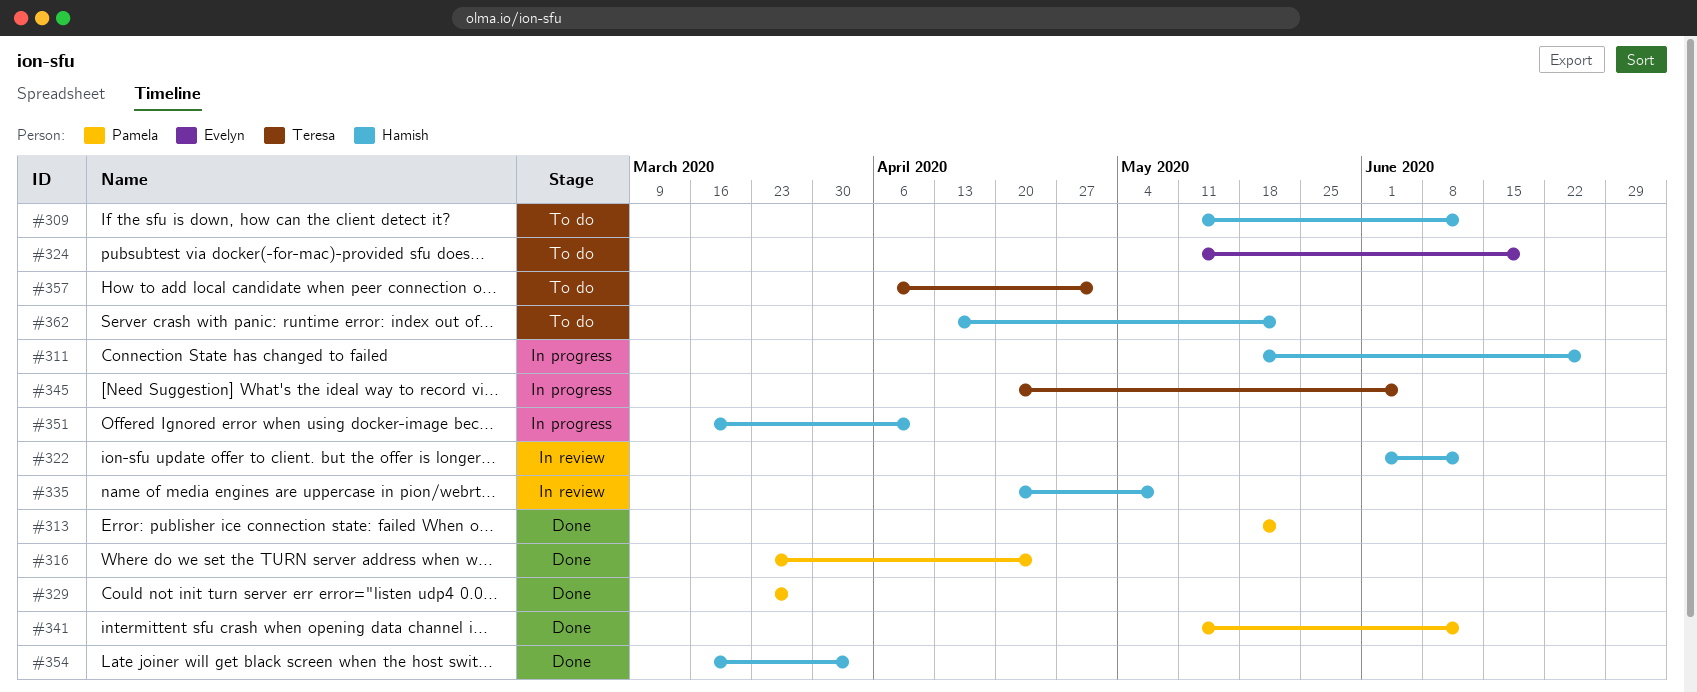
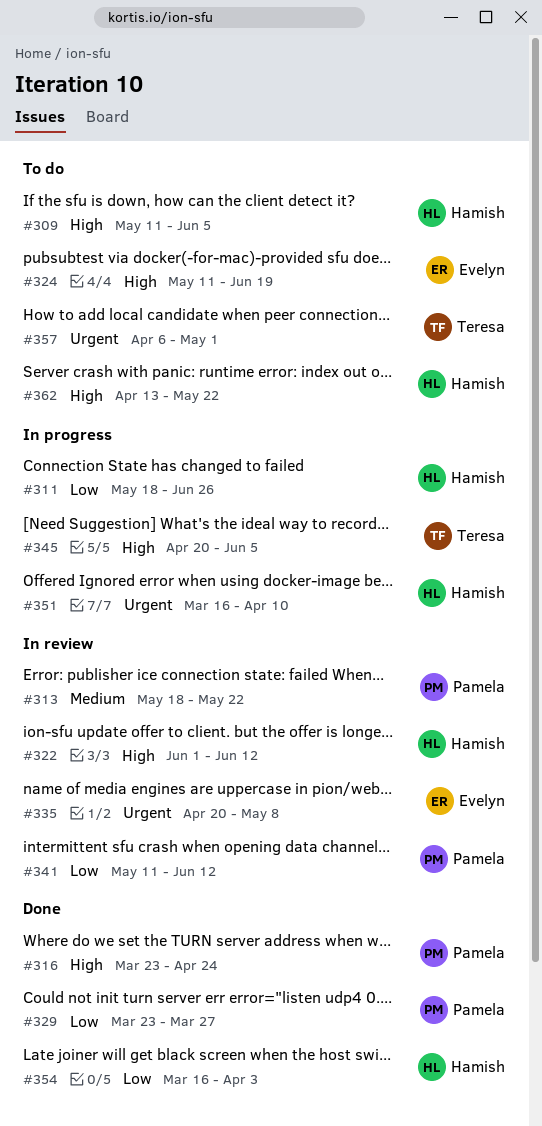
#309, due: Jun 12 -> Jun 5
#313, status: Done -> In review
#335, owner: Hamish -> Evelyn
#341, status: Done -> In review

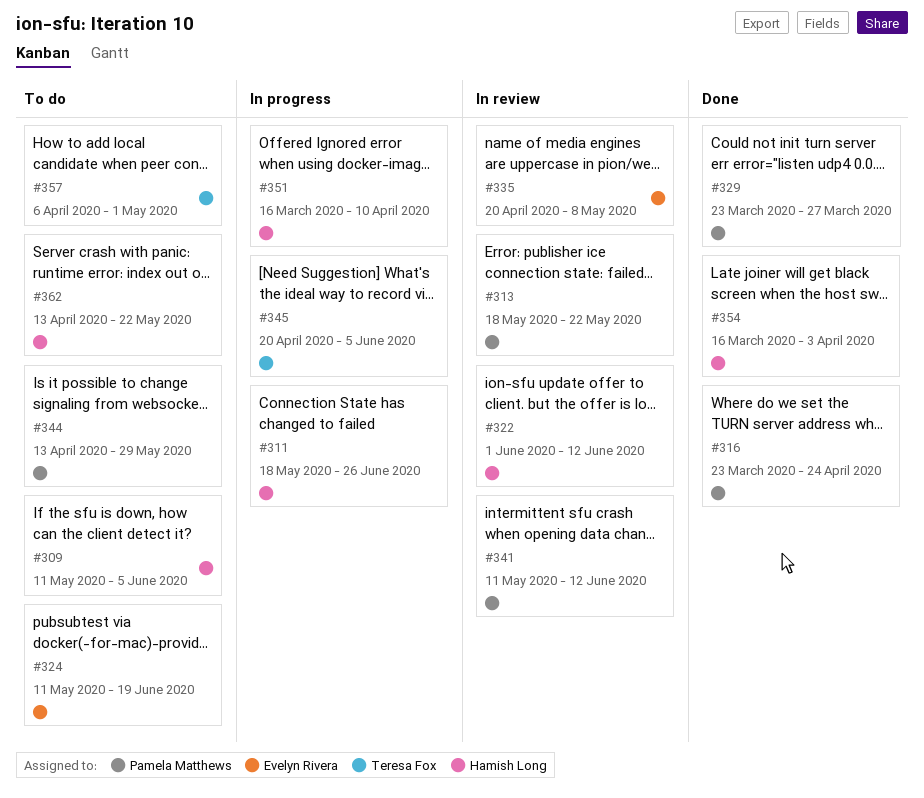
#344: none -> present

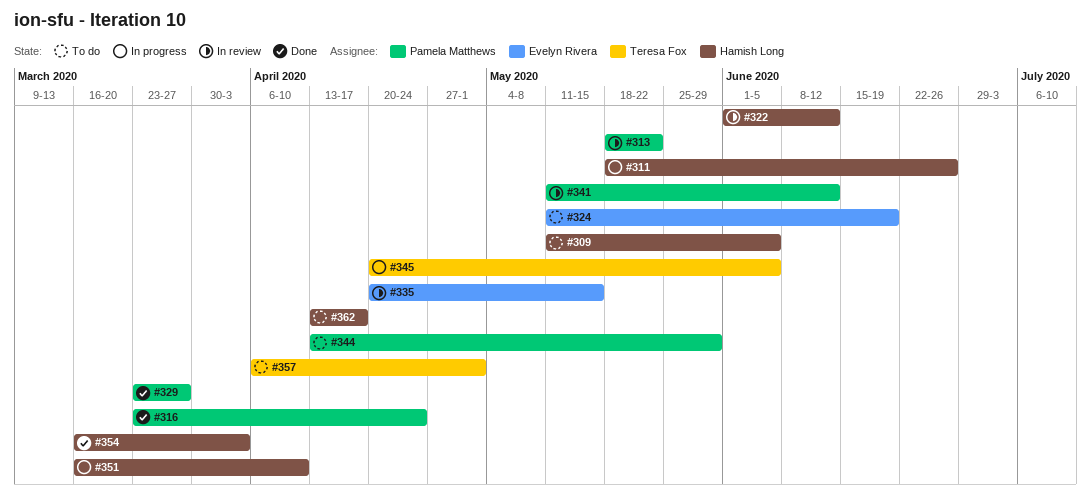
#335, due: May 8 -> May 15
#362, due: May 22 -> Apr 17

